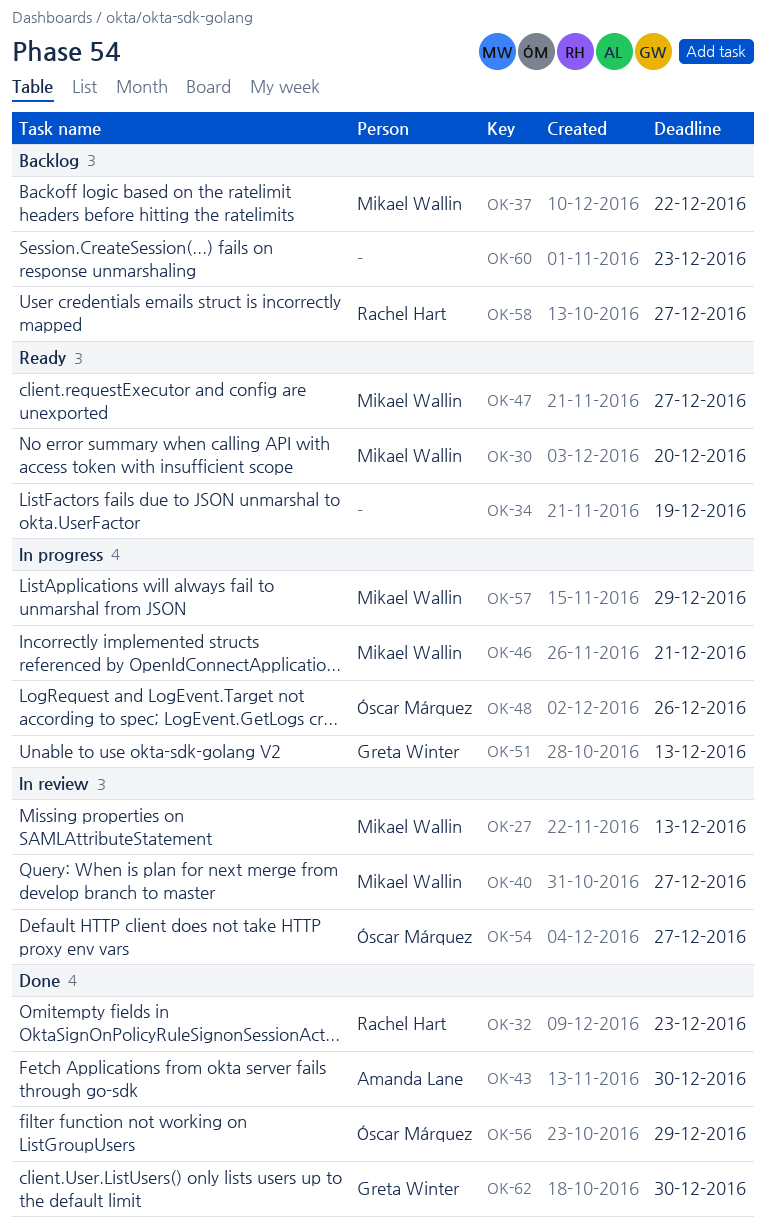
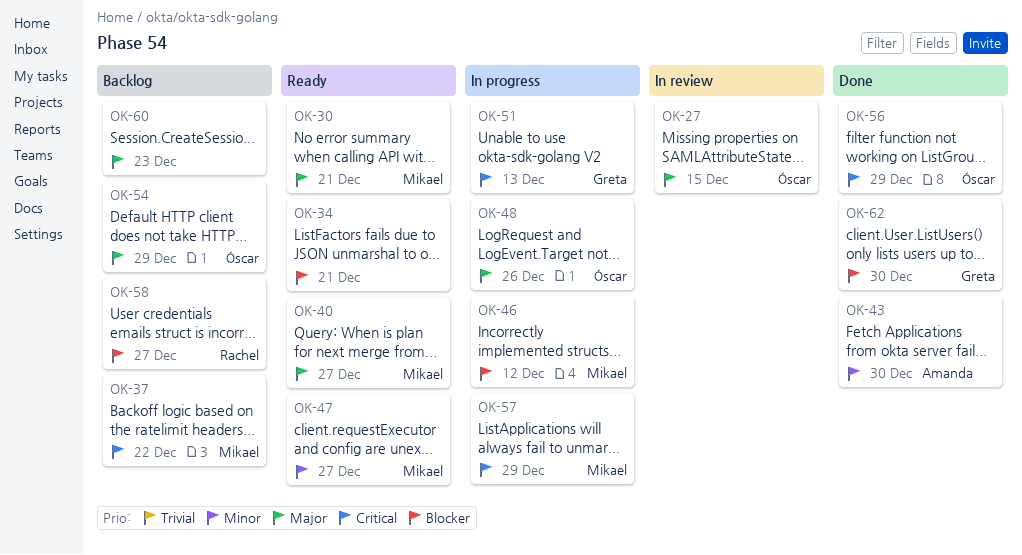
OK-27, owner: Mikael Wallin -> Óscar Márquez
OK-27, due: Dec 13 -> Dec 15
OK-30, due: Dec 20 -> Dec 21
OK-32: present -> none
OK-34, due: Dec 19 -> Dec 21
OK-40, status: In review -> Ready
OK-46, due: Dec 21 -> Dec 12
OK-54, status: In review -> Backlog
OK-54, due: Dec 27 -> Dec 29

